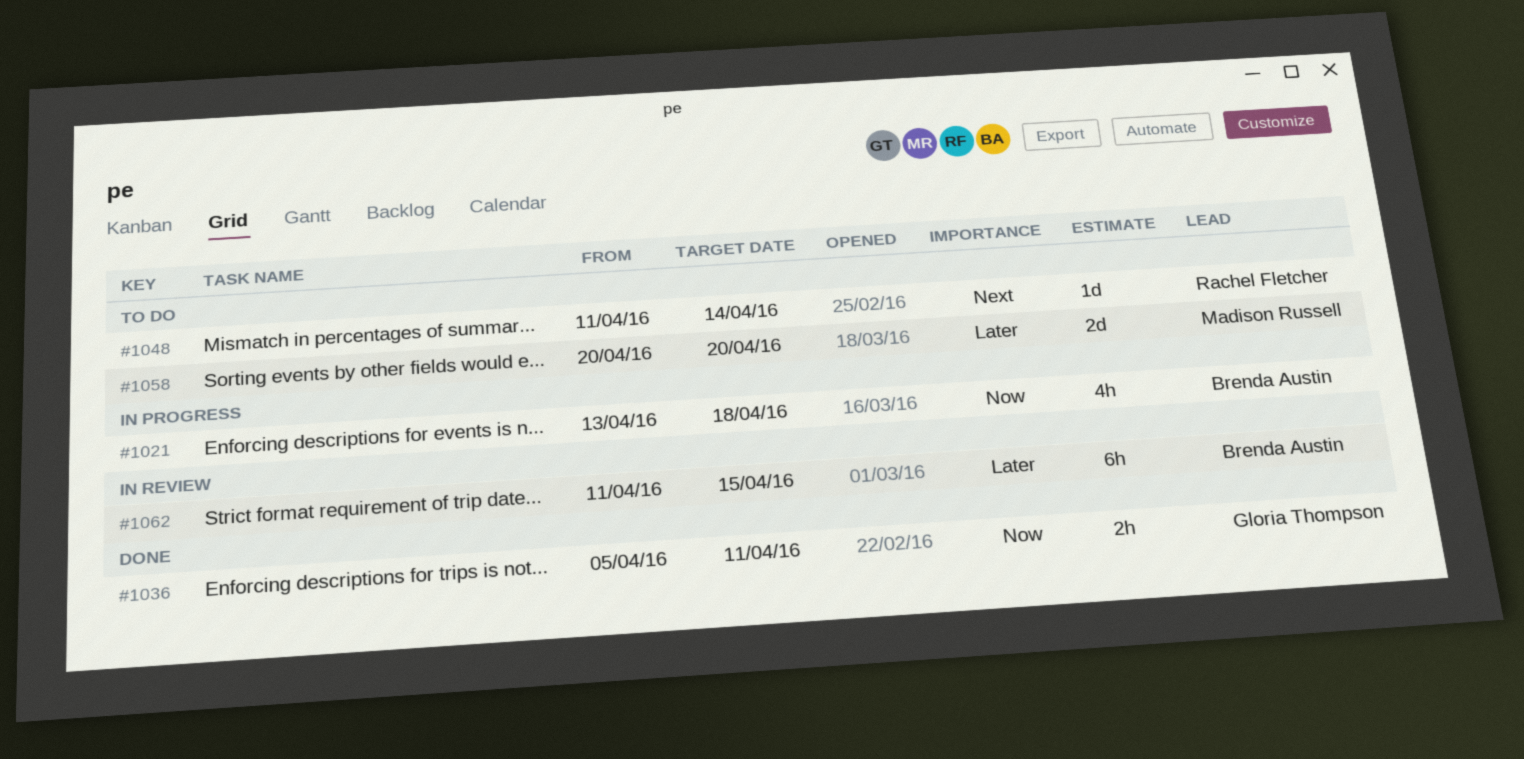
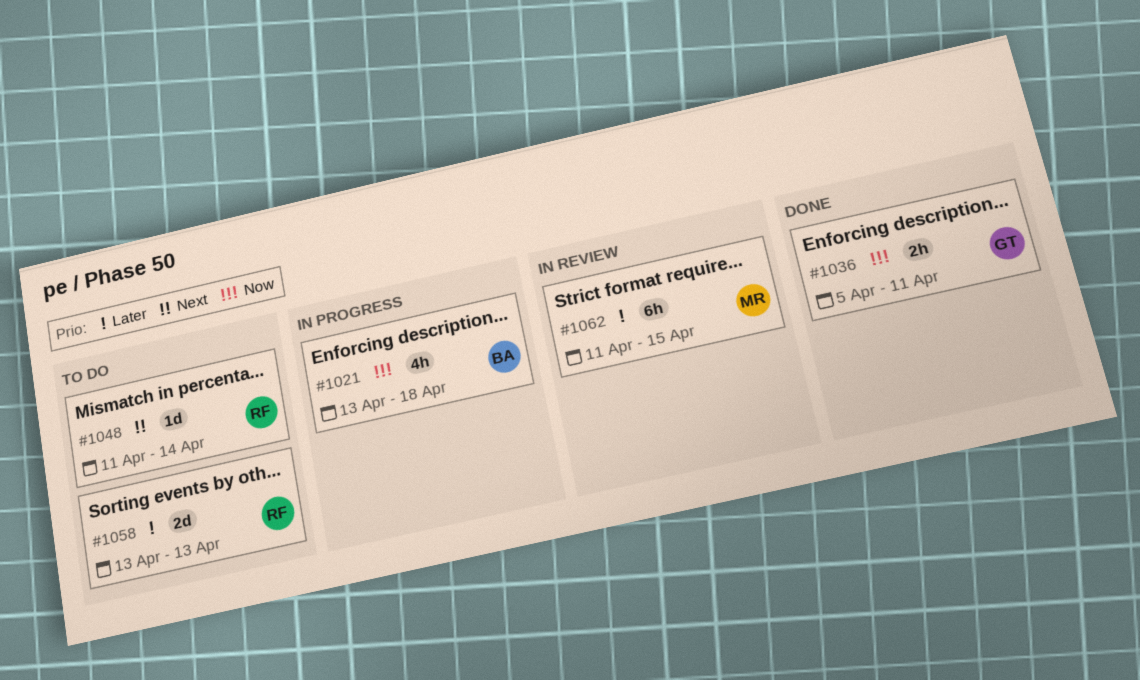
#1058, owner: Madison Russell -> Rachel Fletcher
#1058, start: Apr 20 -> Apr 13
#1058, due: Apr 20 -> Apr 13
#1062, owner: Brenda Austin -> Madison Russell

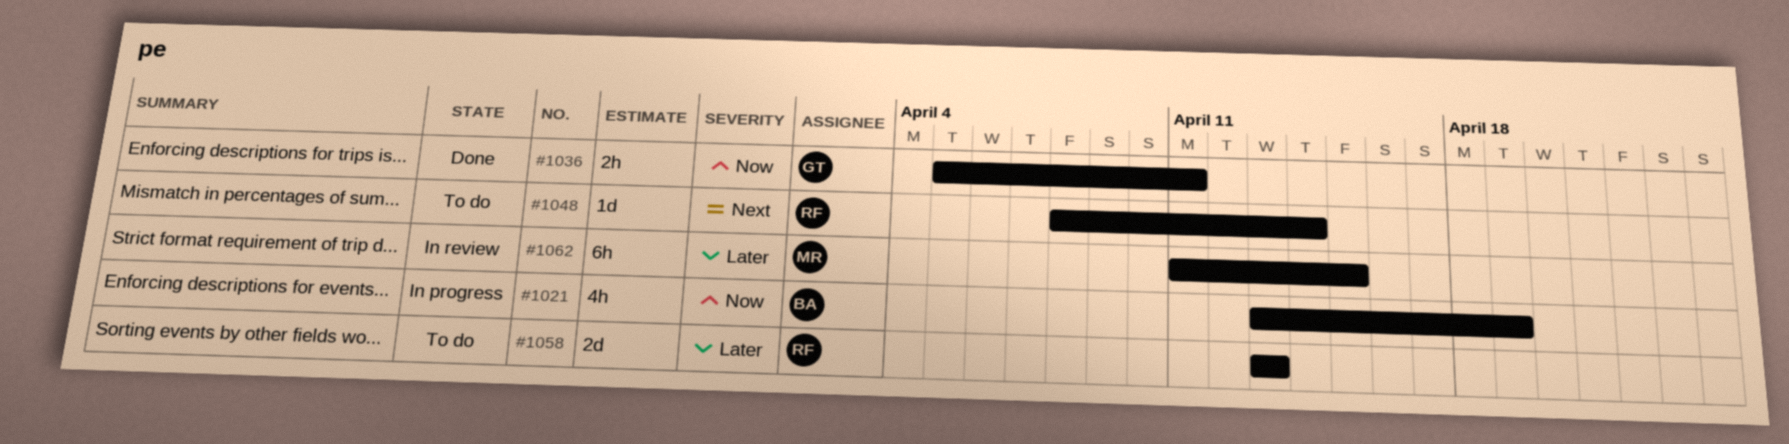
#1021, due: Apr 18 -> Apr 19
#1048, start: Apr 11 -> Apr 8

